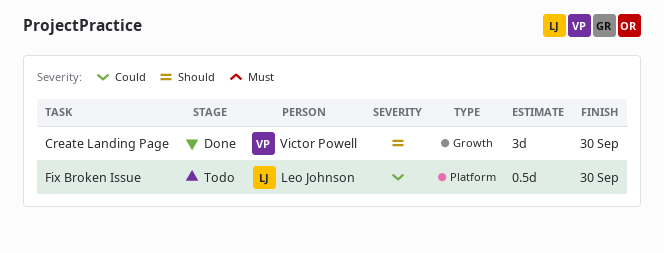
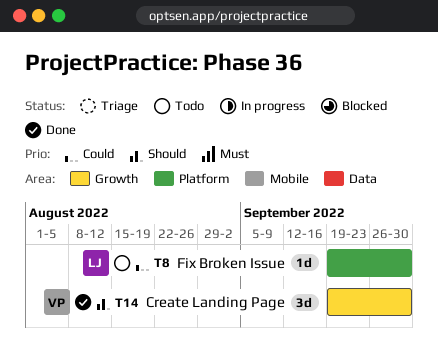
Fix Broken Issue, estimate: 0.5d -> 1d

